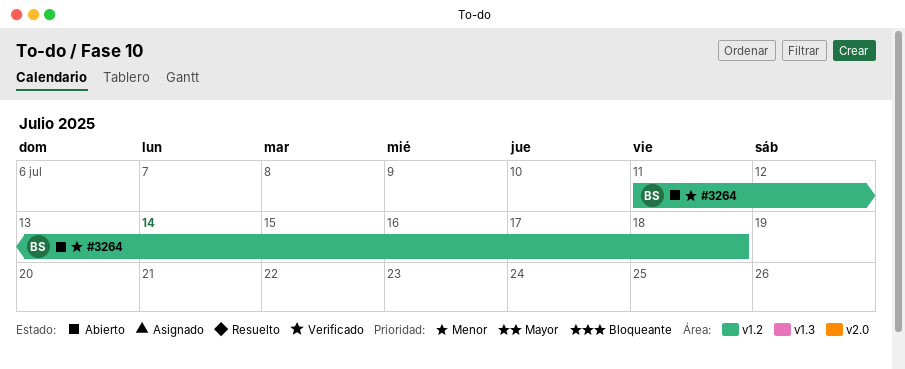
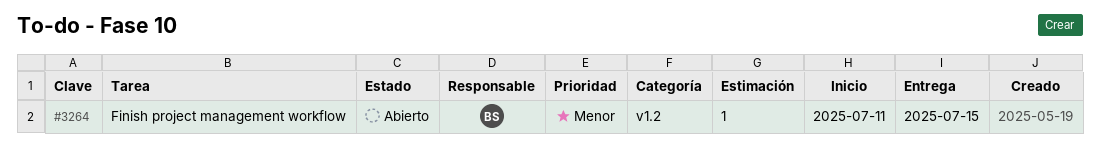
#3264, due: Jul 18 -> Jul 15

